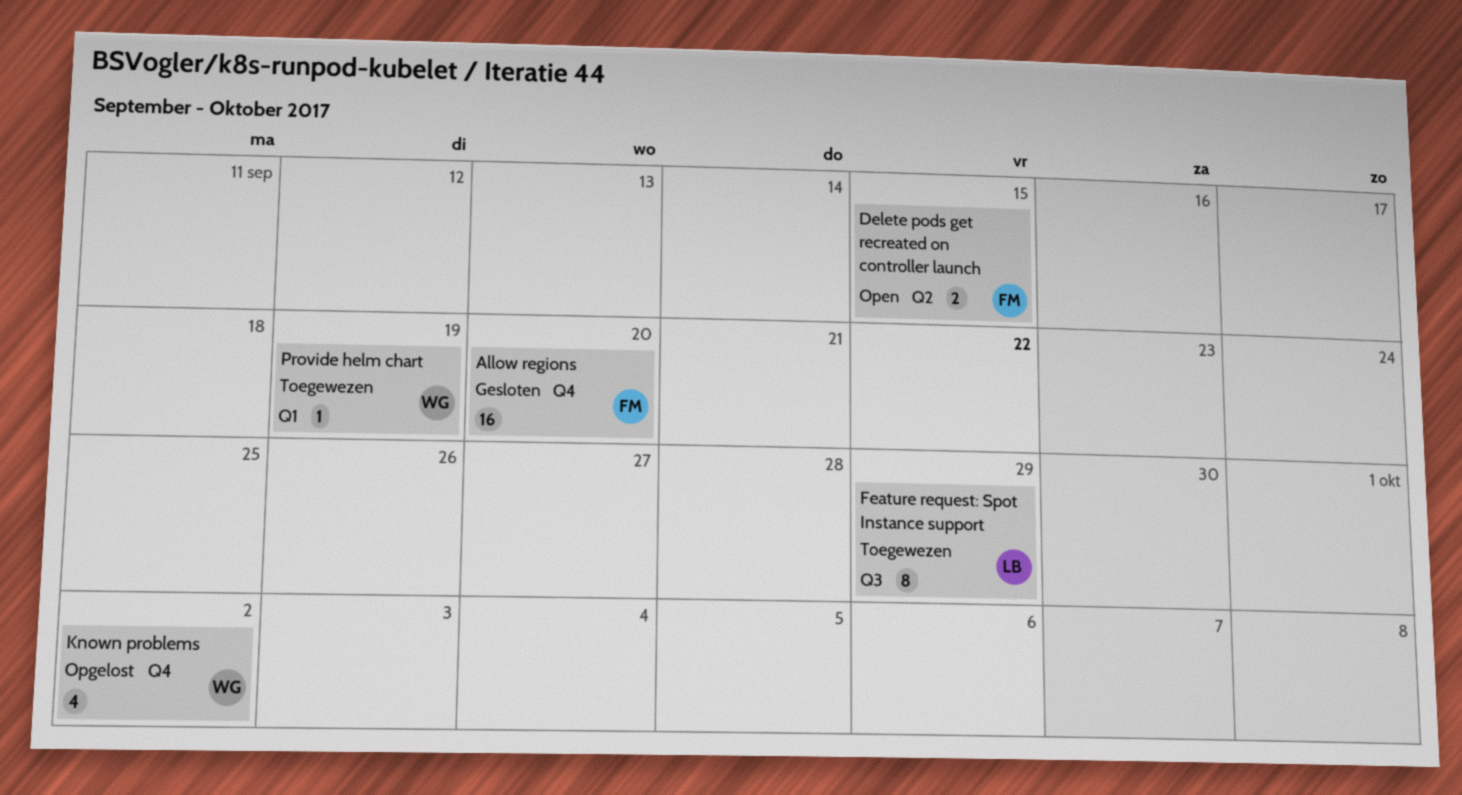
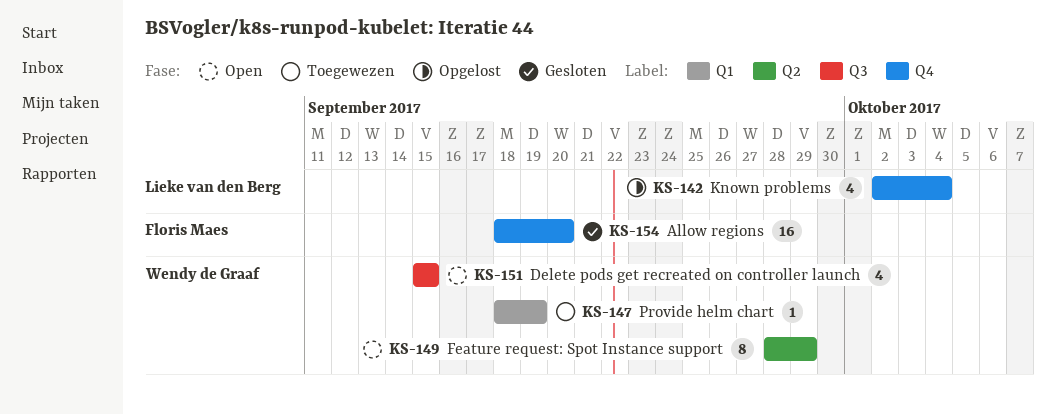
Delete pods get recreated on controller launch, owner: Floris Maes -> Wendy de Graaf
Delete pods get recreated on controller launch, label: Q2 -> Q3
Delete pods get recreated on controller launch, estimate: 2 -> 4
Feature request: Spot Instance support, status: Toegewezen -> Open
Feature request: Spot Instance support, owner: Lieke van den Berg -> Wendy de Graaf
Feature request: Spot Instance support, label: Q3 -> Q2
Known problems, owner: Wendy de Graaf -> Lieke van den Berg
Known problems, due: Oct 2 -> Oct 4

